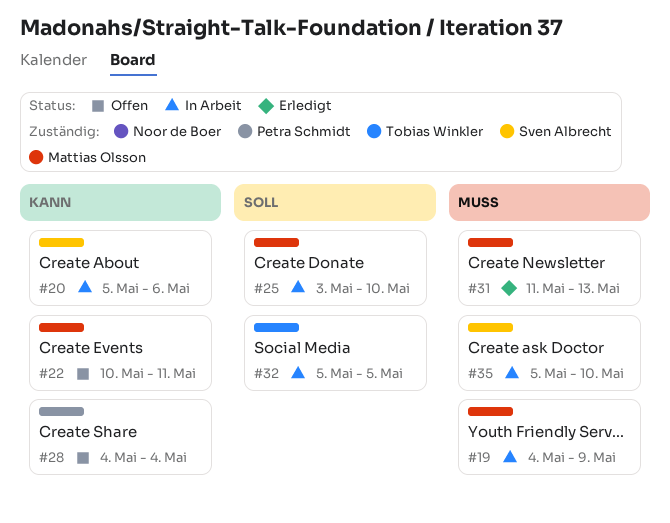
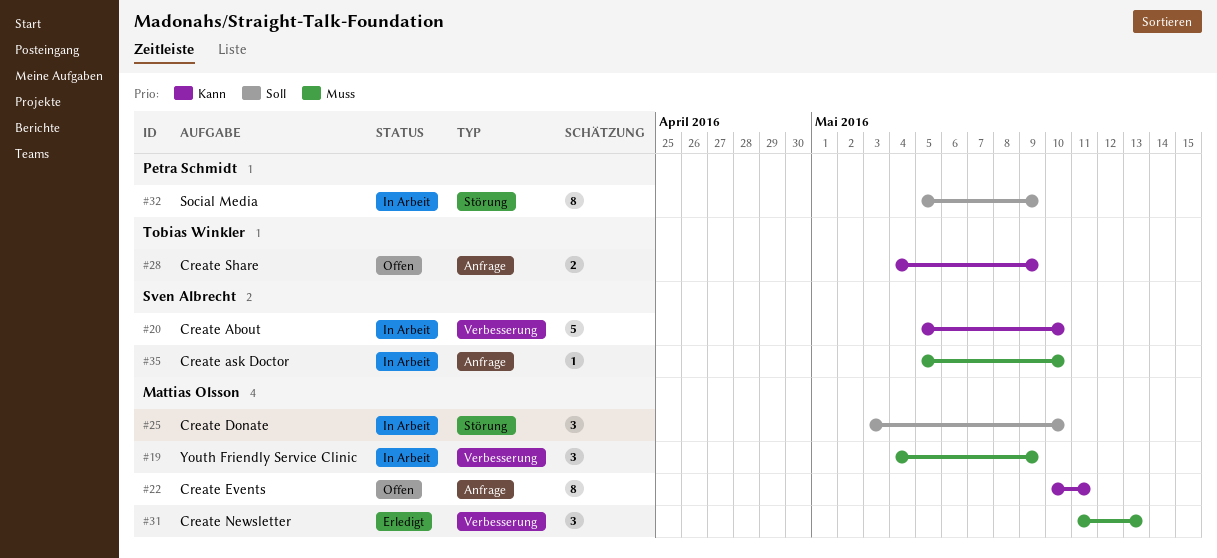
#20, due: May 6 -> May 10
#28, owner: Petra Schmidt -> Tobias Winkler
#28, due: May 4 -> May 9
#32, owner: Tobias Winkler -> Petra Schmidt
#32, due: May 5 -> May 9

